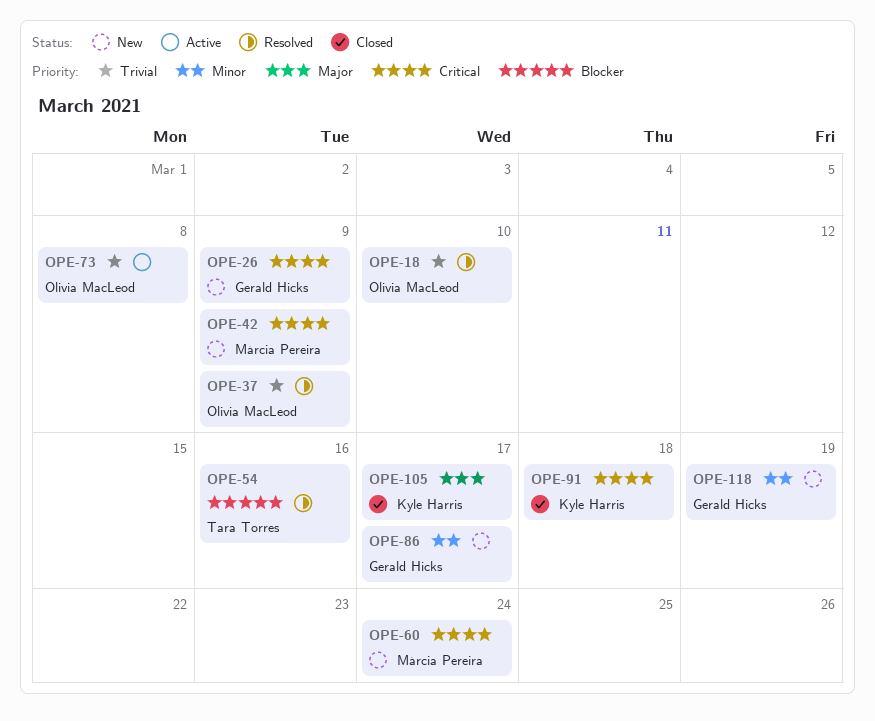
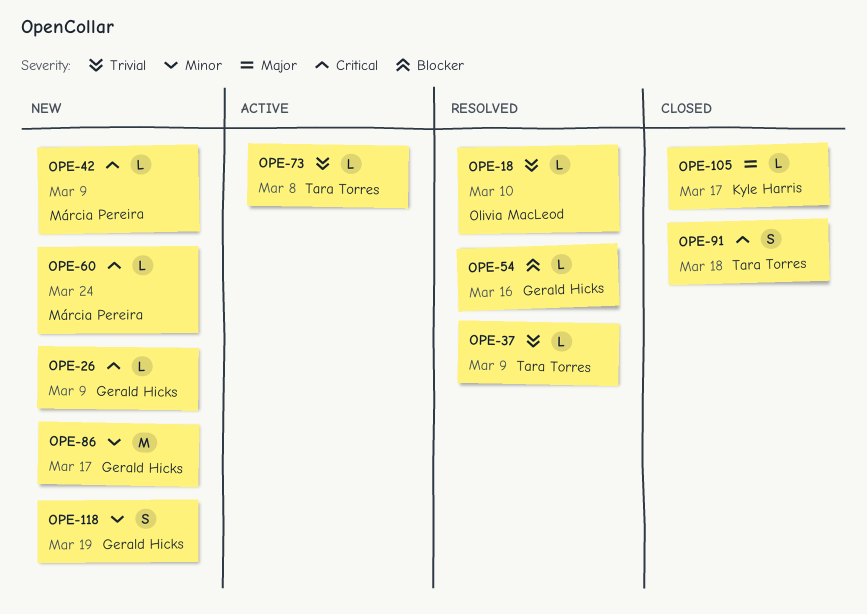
OPE-37, owner: Olivia MacLeod -> Tara Torres
OPE-54, owner: Tara Torres -> Gerald Hicks
OPE-73, owner: Olivia MacLeod -> Tara Torres
OPE-91, owner: Kyle Harris -> Tara Torres

